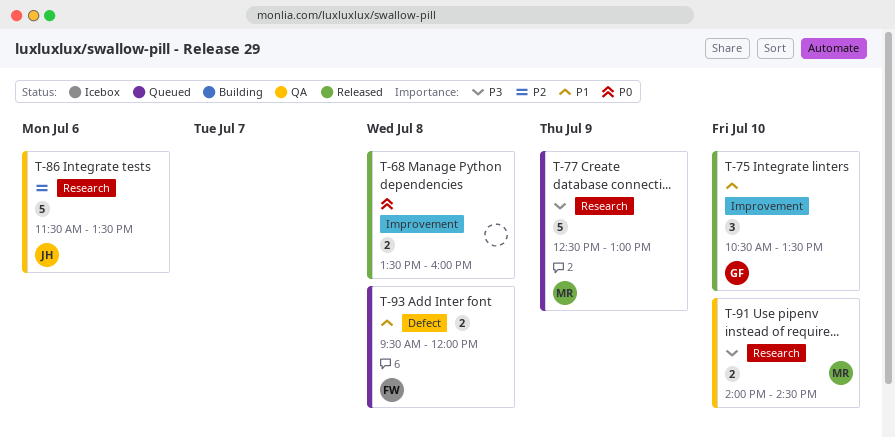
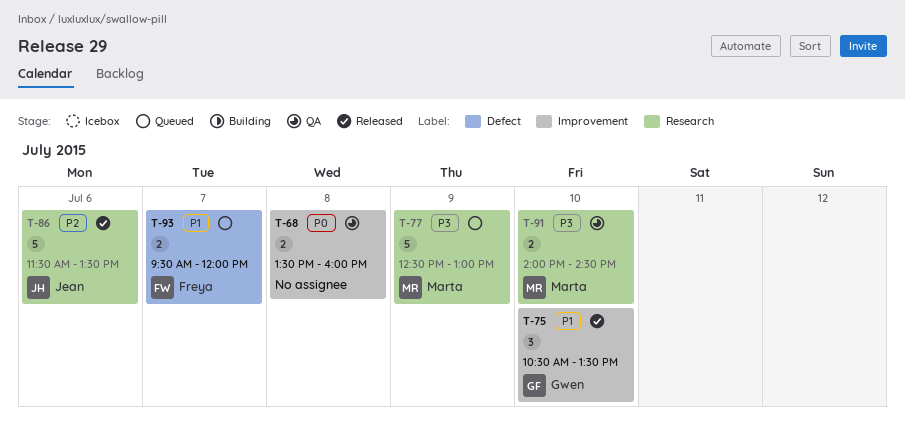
T-68, status: Released -> QA
T-86, status: QA -> Released
T-93, day: Jul 8 -> Jul 7

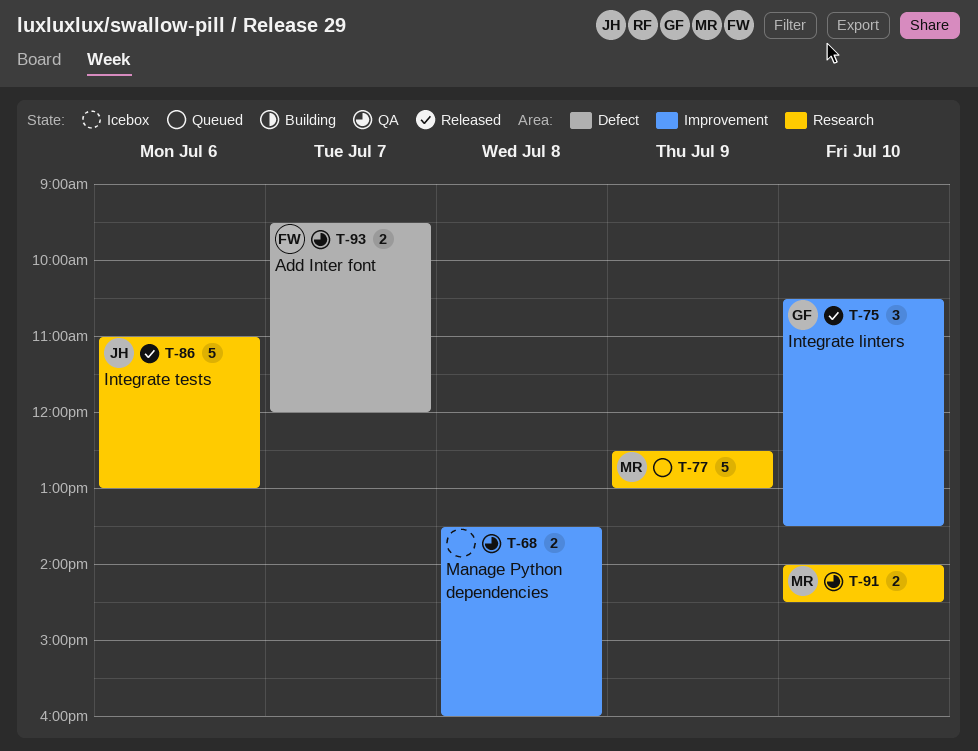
T-86, begins: 11:30 -> 11:00
T-86, ends: 13:30 -> 13:00
T-93, status: Queued -> QA

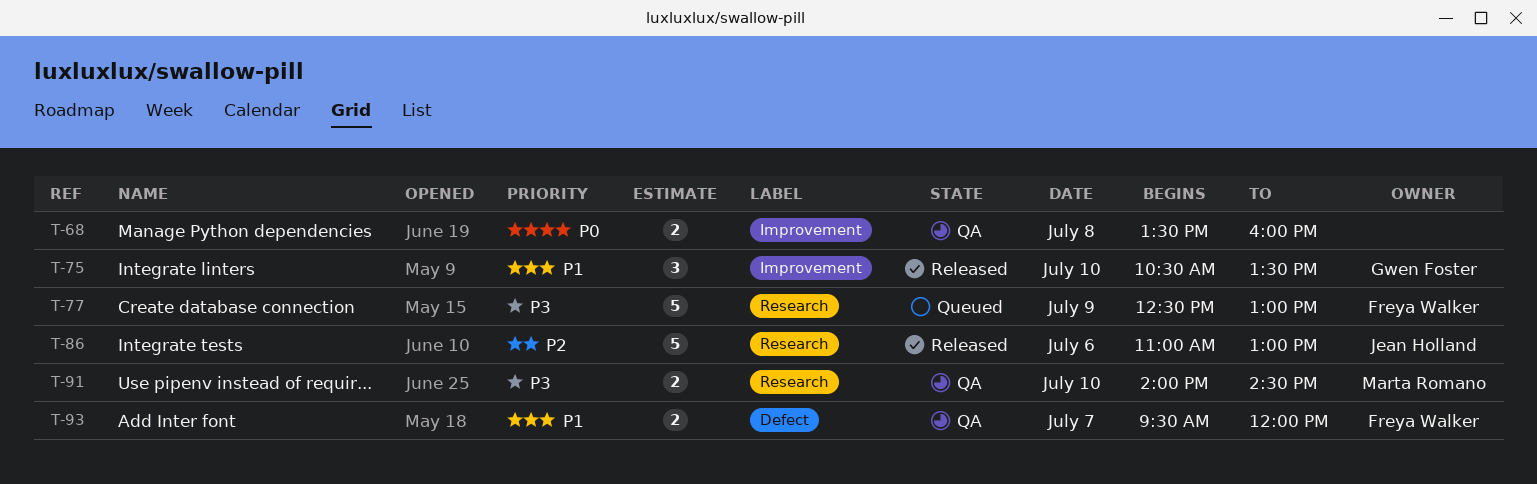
T-77, owner: Marta Romano -> Freya Walker

